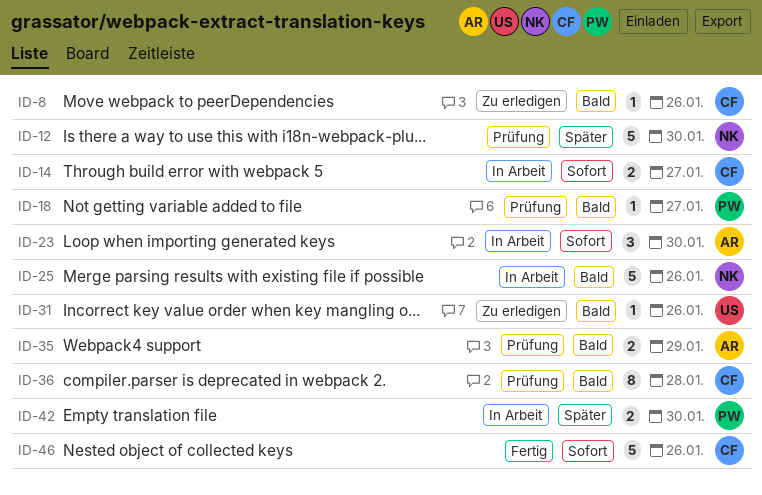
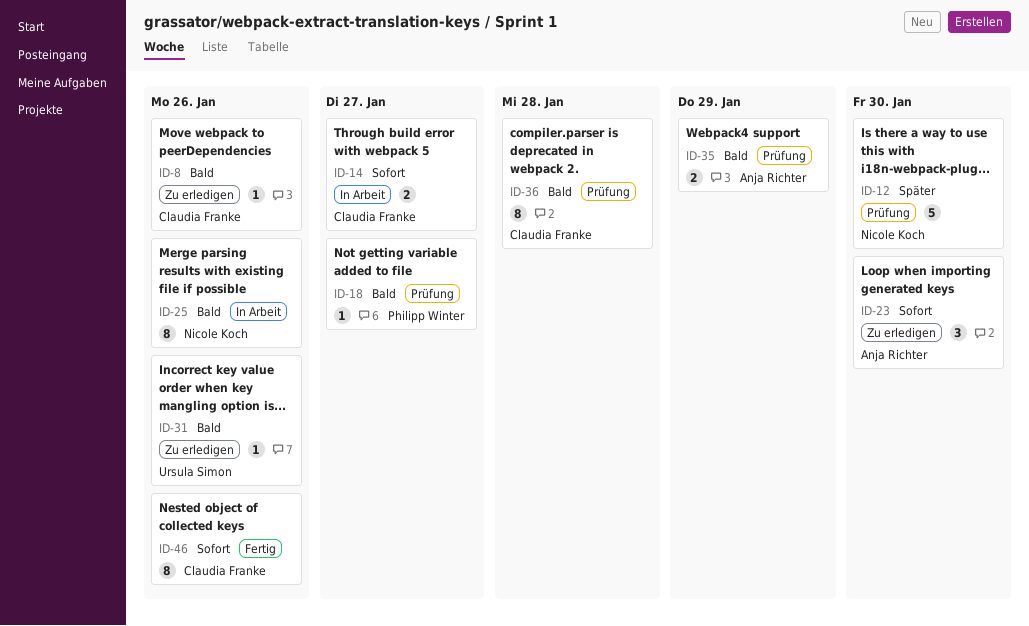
ID-23, status: In Arbeit -> Zu erledigen
ID-25, estimate: 5 -> 8
ID-42: present -> none
ID-46, estimate: 5 -> 8

